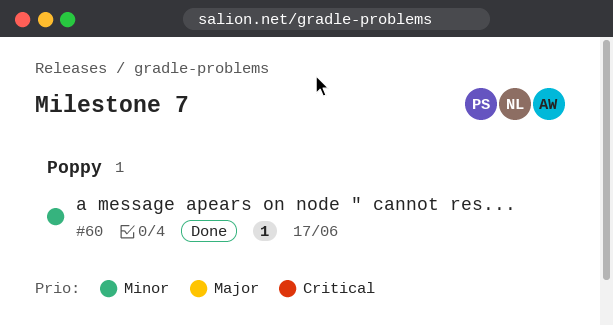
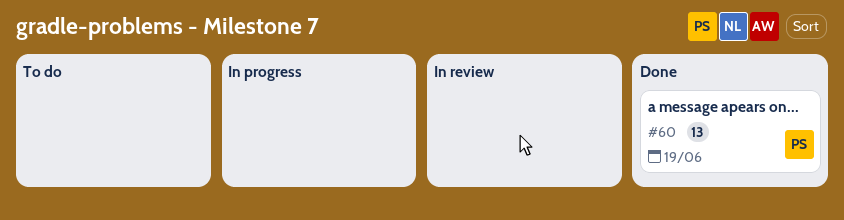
#60, estimate: 1 -> 13
#60, due: Jun 17 -> Jun 19

